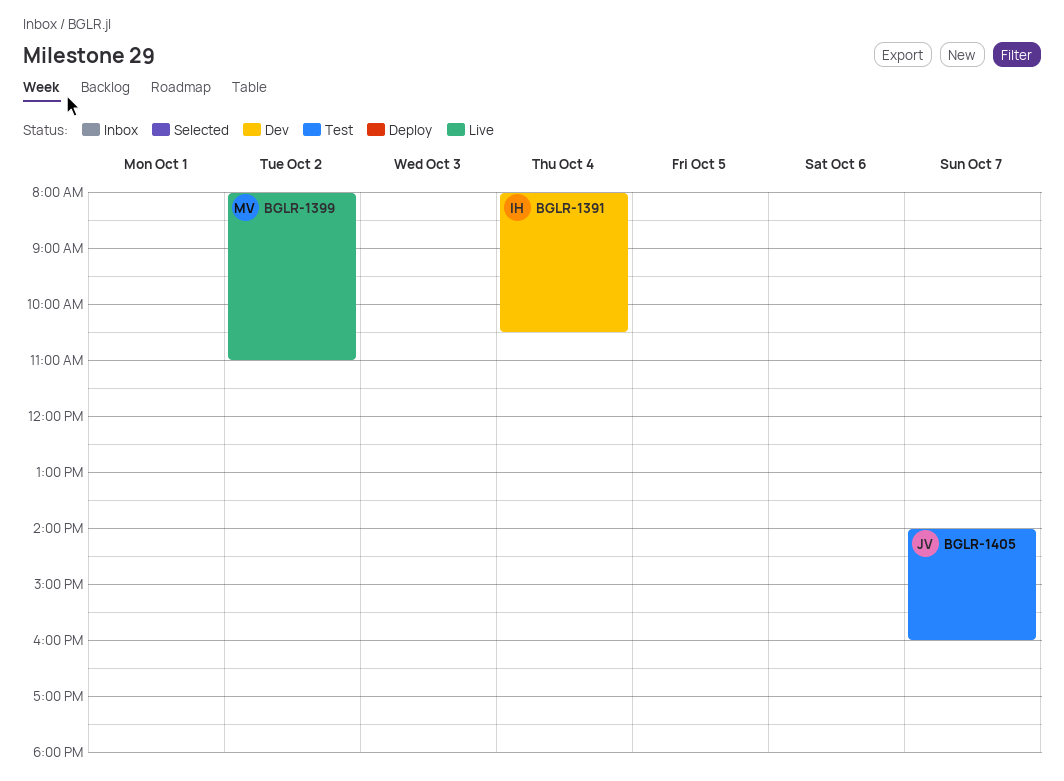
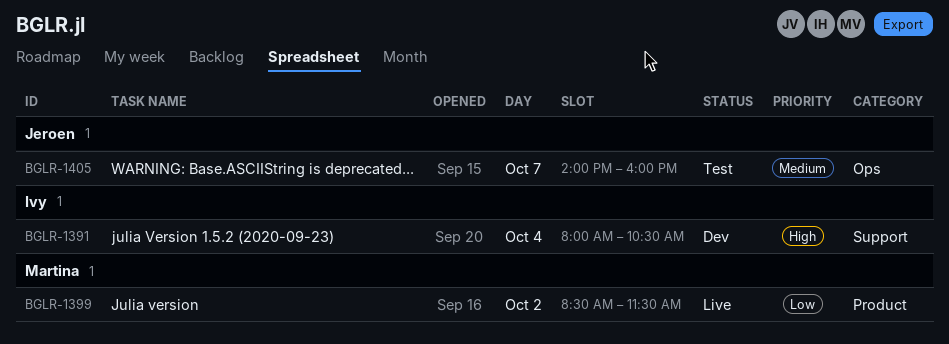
BGLR-1399, begins: 08:00 -> 08:30
BGLR-1399, ends: 11:00 -> 11:30

